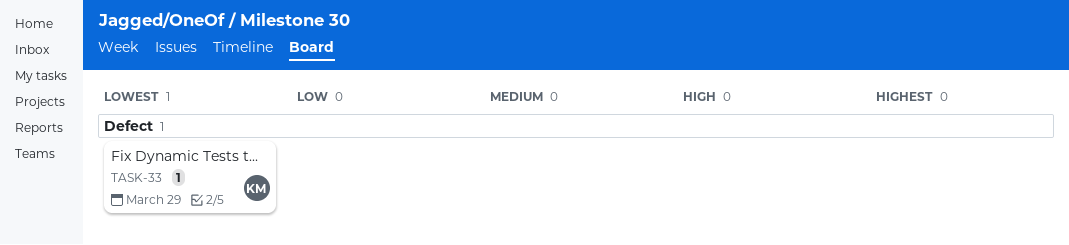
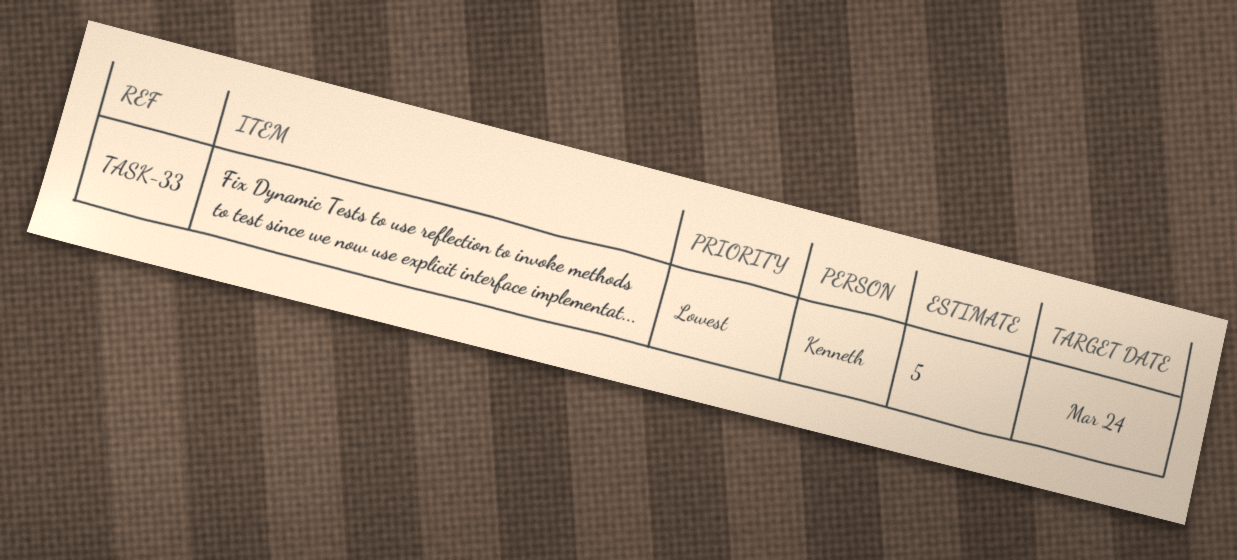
TASK-33, estimate: 1 -> 5
TASK-33, due: Mar 29 -> Mar 24

